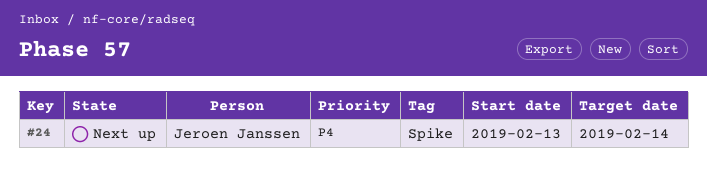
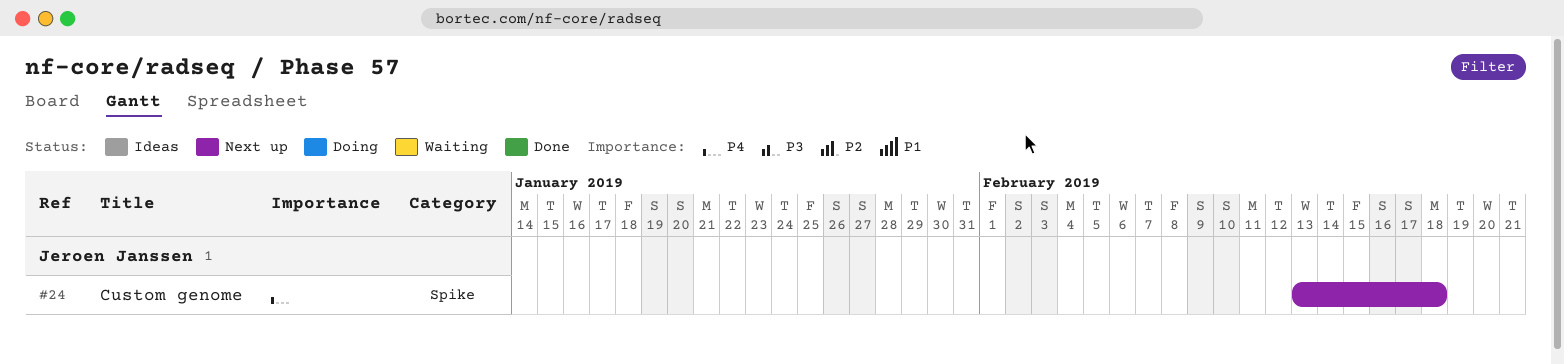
#24, due: Feb 14 -> Feb 18

